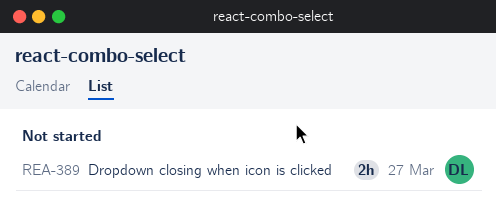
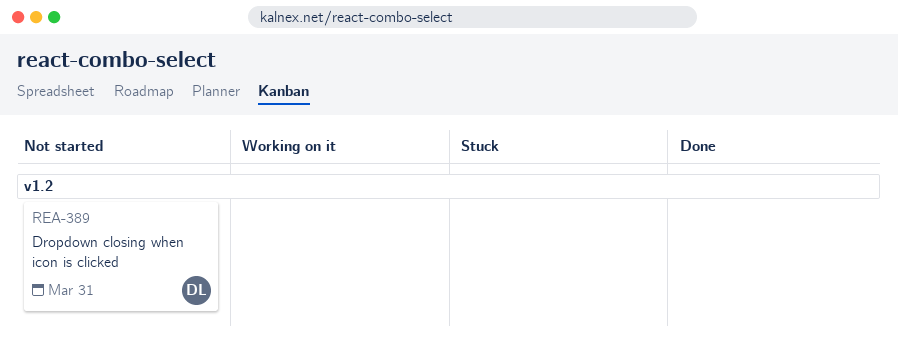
REA-389, due: Mar 27 -> Mar 31

